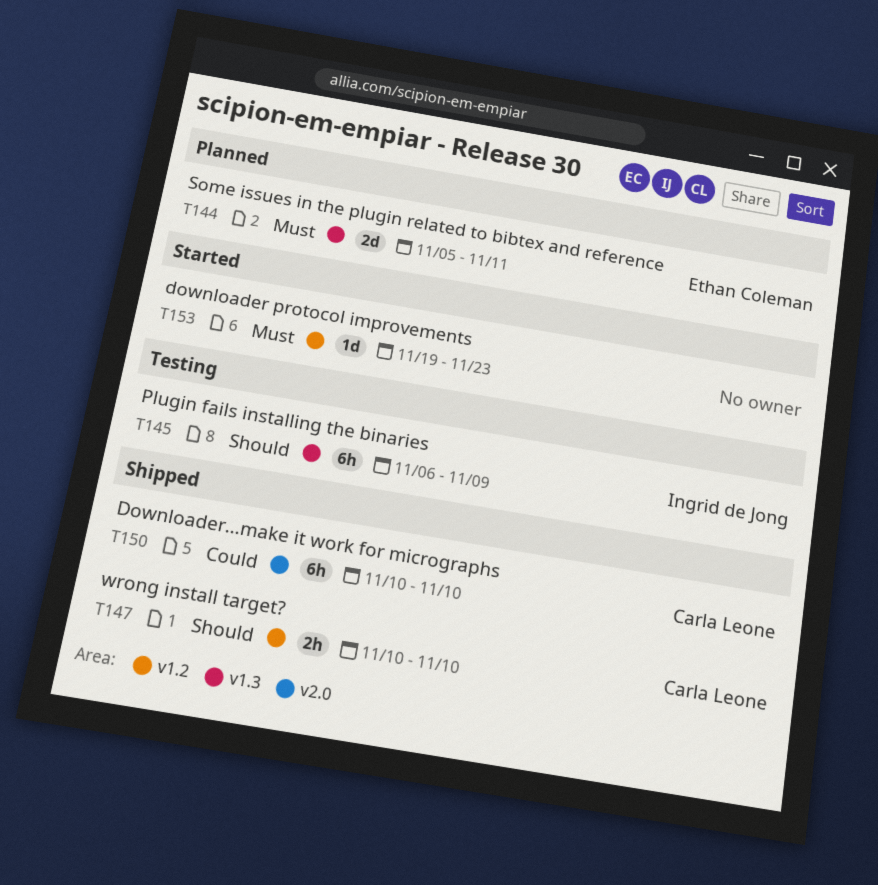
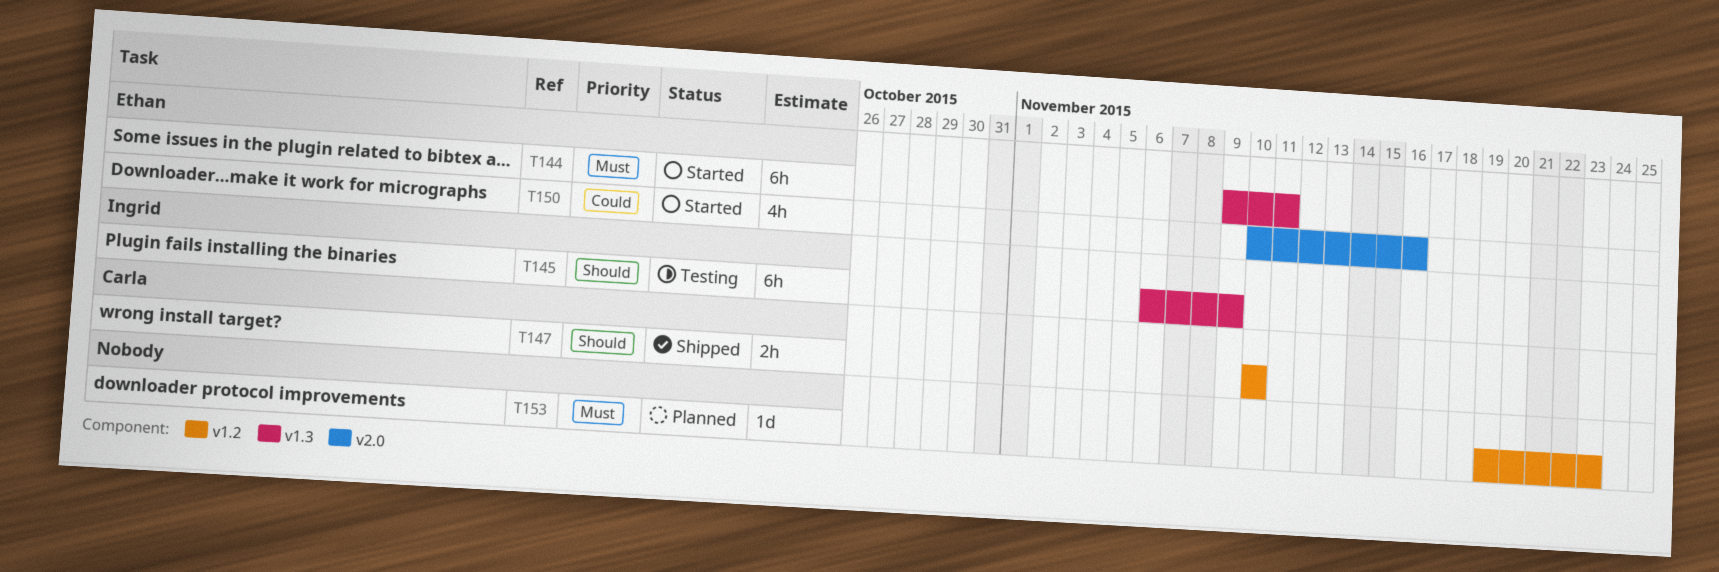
T144, status: Planned -> Started
T144, estimate: 2d -> 6h
T144, start: Nov 5 -> Nov 9
T150, status: Shipped -> Started
T150, owner: Carla Leone -> Ethan Coleman
T150, estimate: 6h -> 4h
T150, due: Nov 10 -> Nov 16
T153, status: Started -> Planned

